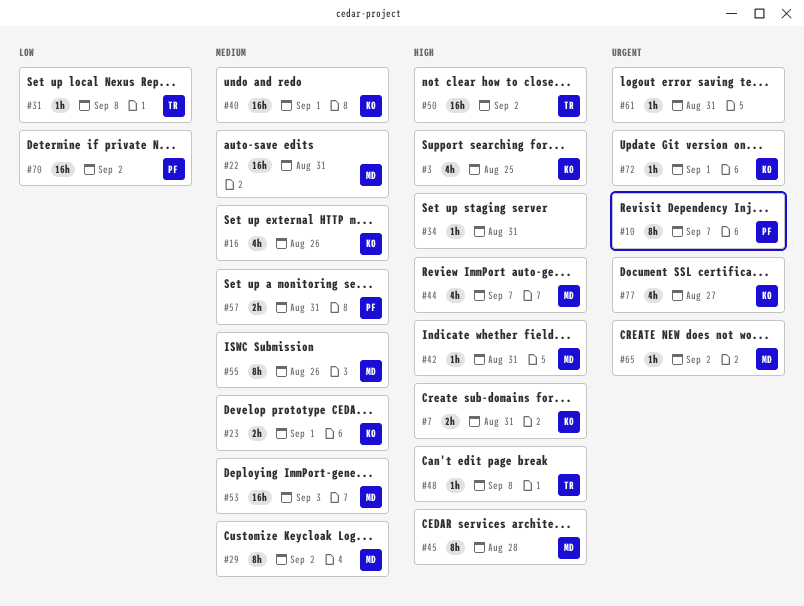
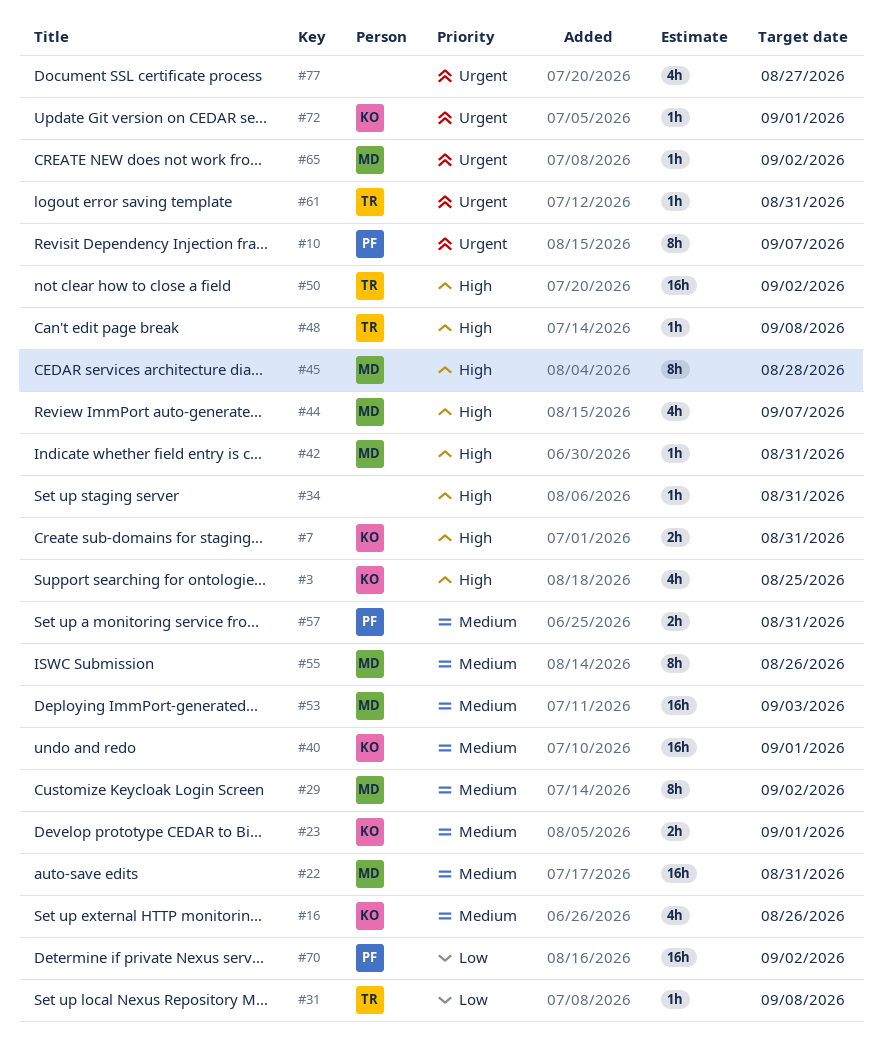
#61, owner: none -> TR
#77, owner: KO -> none

